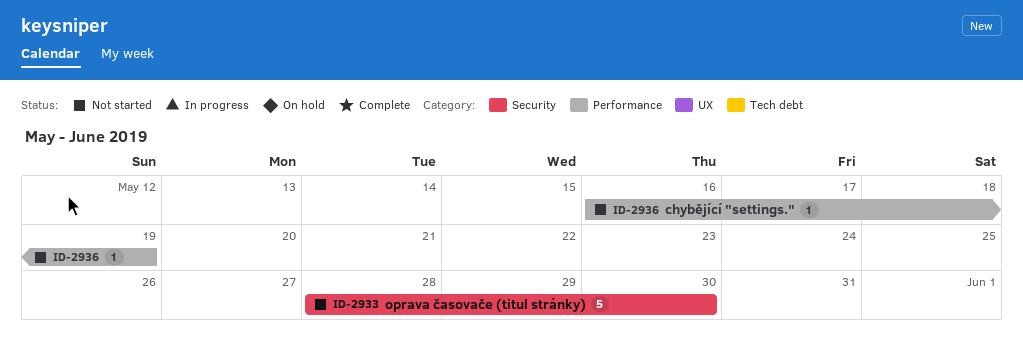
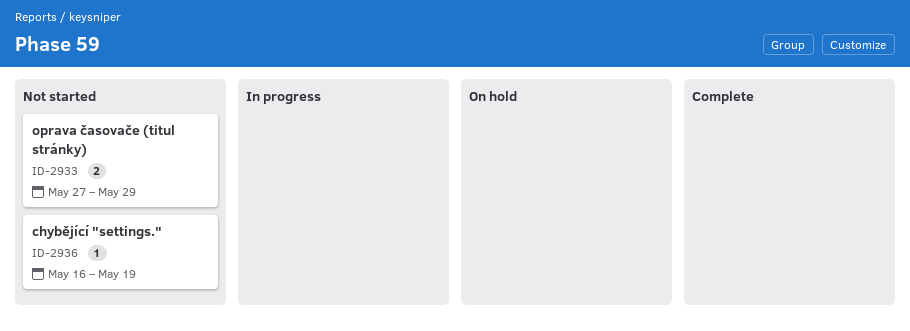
ID-2933, estimate: 5 -> 2
ID-2933, start: May 28 -> May 27
ID-2933, due: May 30 -> May 29

